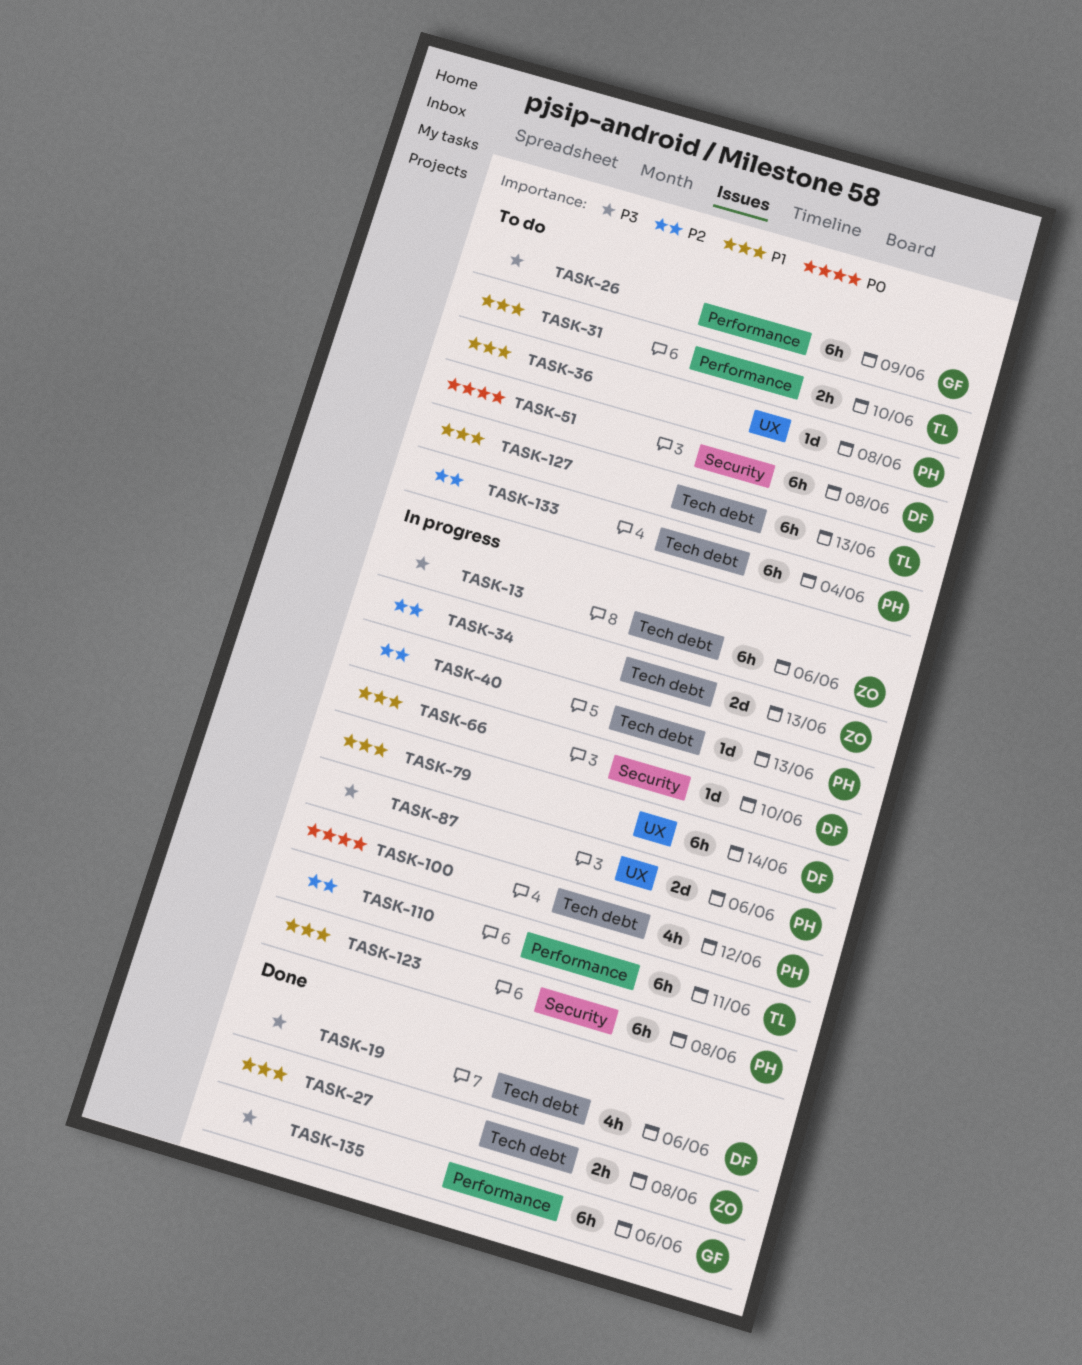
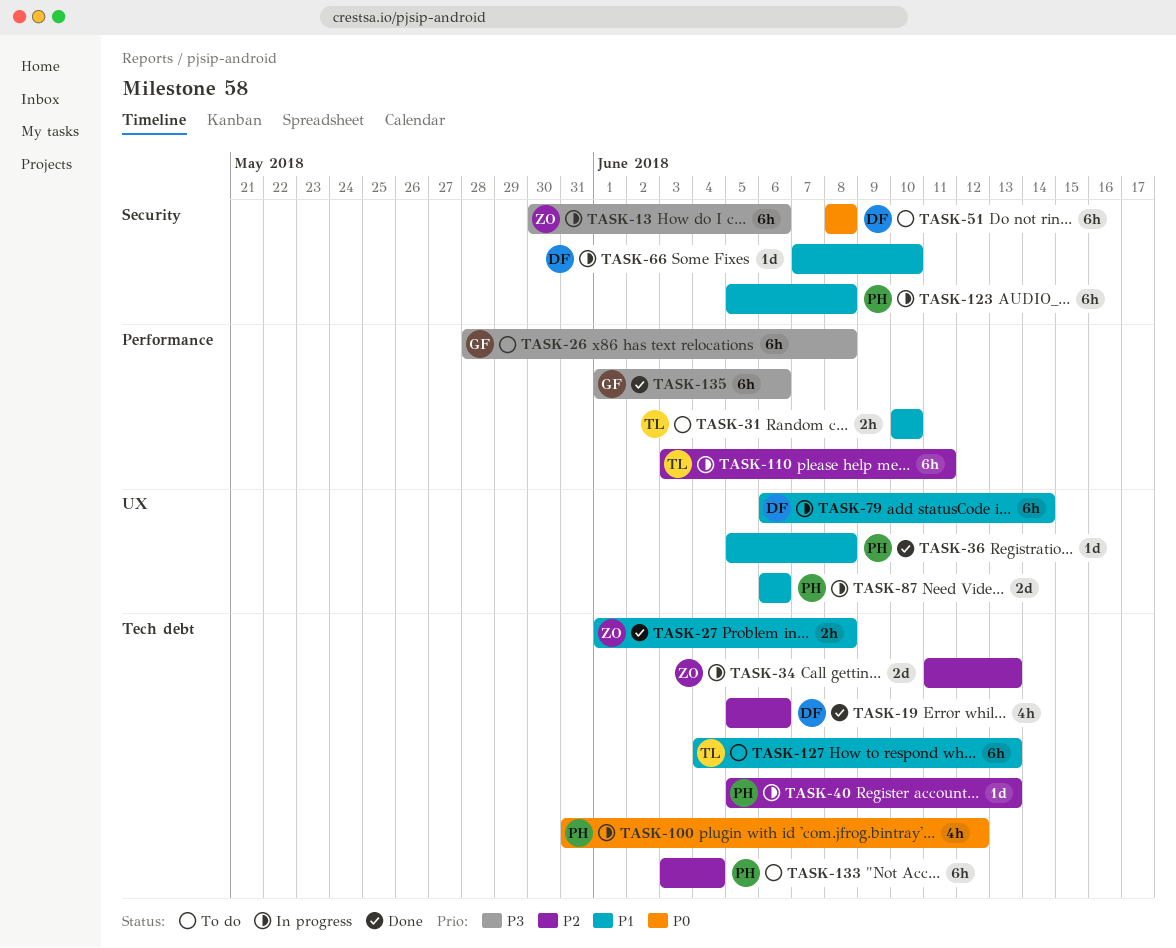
TASK-13, label: Tech debt -> Security
TASK-19, priority: P3 -> P2
TASK-26, due: Jun 9 -> Jun 8
TASK-36, status: To do -> Done
TASK-87, priority: P3 -> P1

